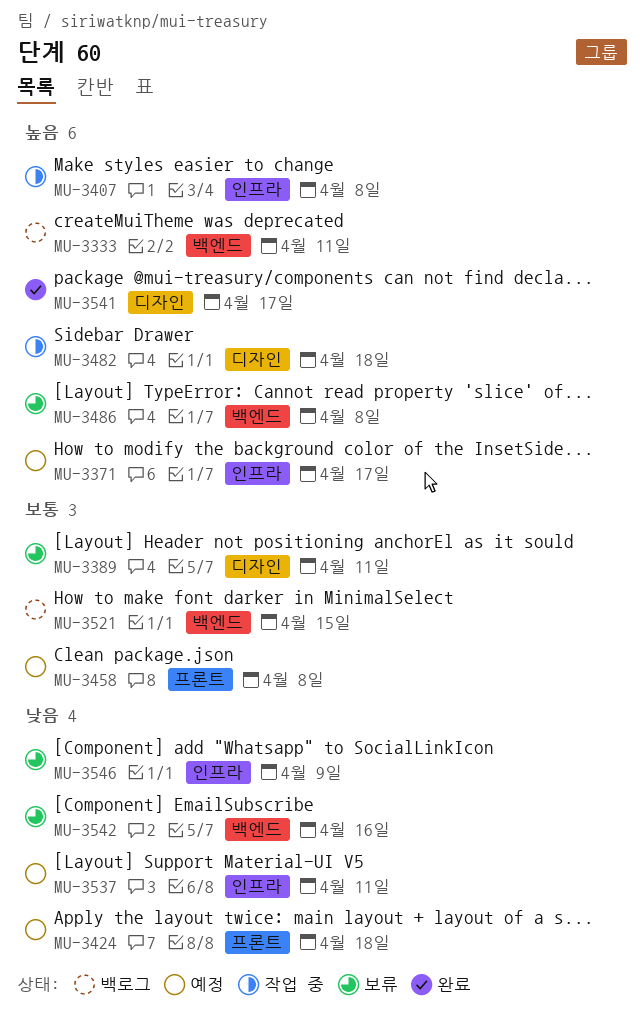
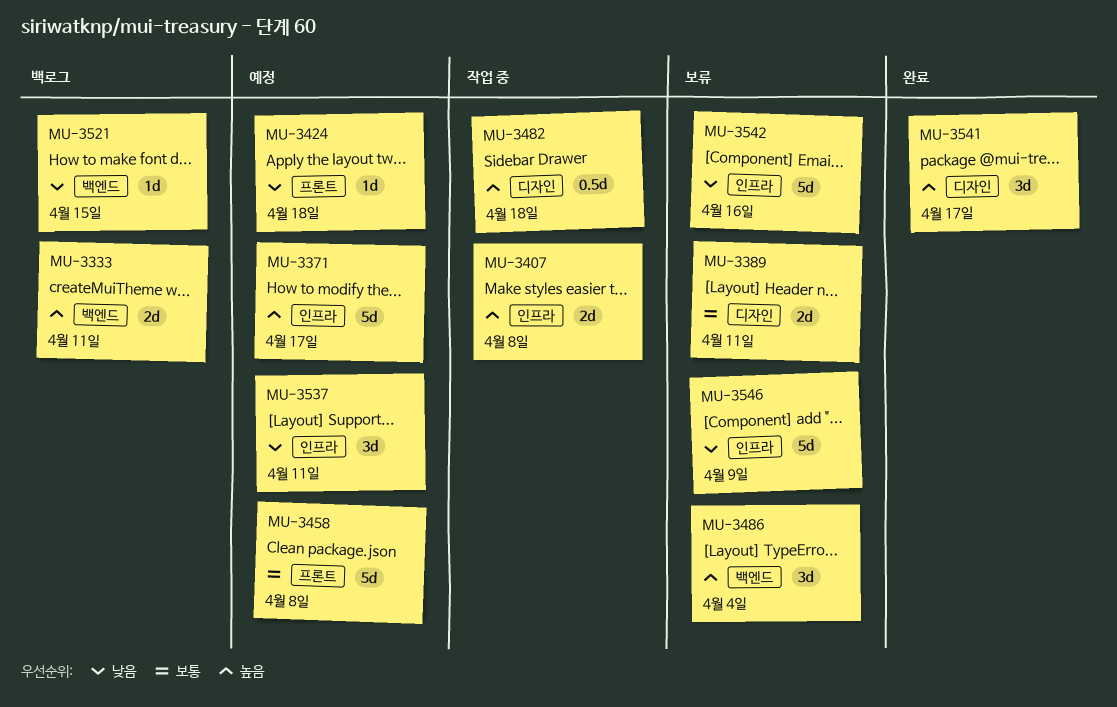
MU-3486, due: Apr 8 -> Apr 4
MU-3521, priority: 보통 -> 낮음
MU-3542, label: 백엔드 -> 인프라

